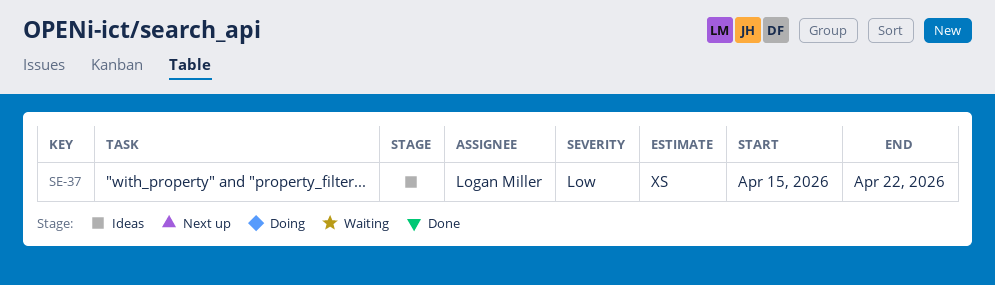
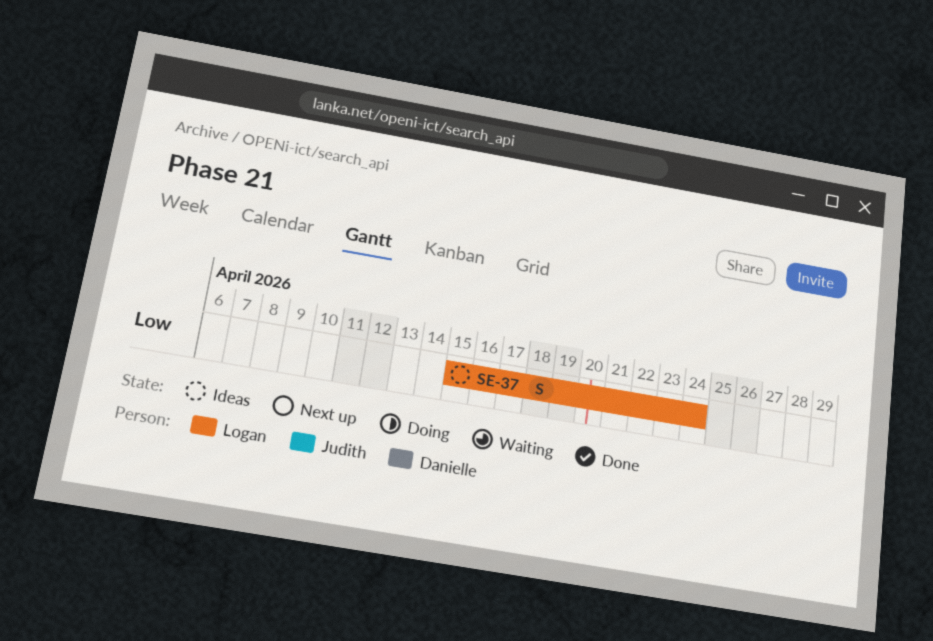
SE-37, estimate: XS -> S
SE-37, due: Apr 22 -> Apr 24

